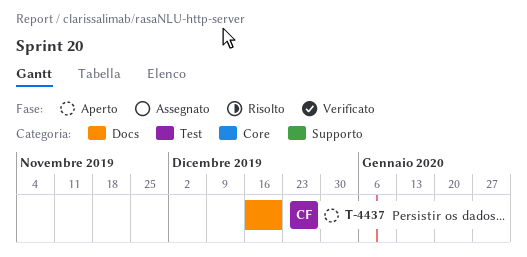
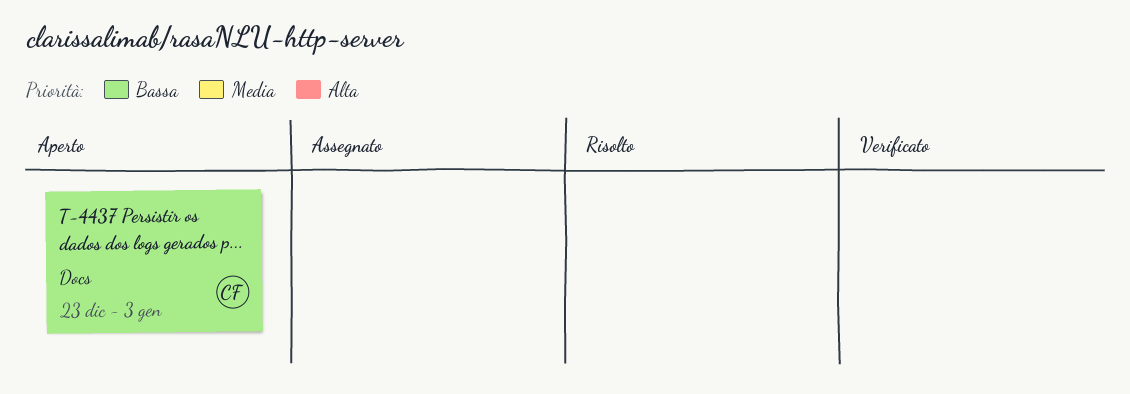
T-4437, start: Dec 16 -> Dec 23
T-4437, due: Dec 20 -> Jan 3

